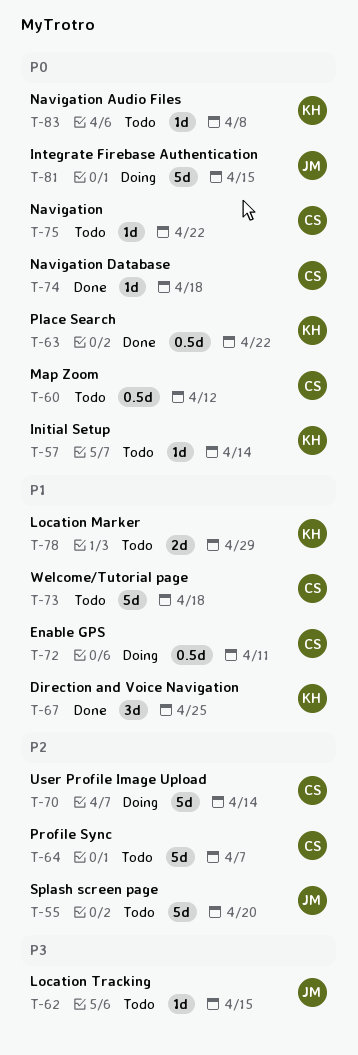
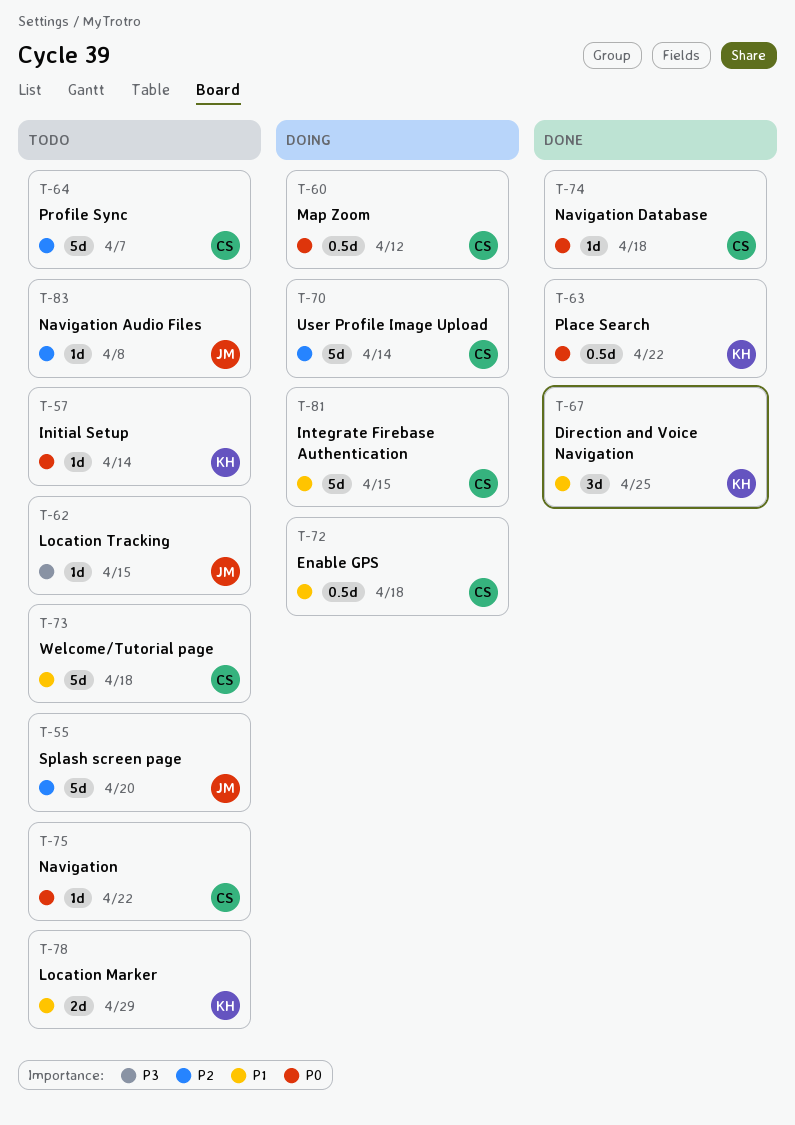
T-60, status: Todo -> Doing
T-72, due: Apr 11 -> Apr 18
T-81, owner: JM -> CS
T-81, priority: P0 -> P1
T-83, owner: KH -> JM
T-83, priority: P0 -> P2

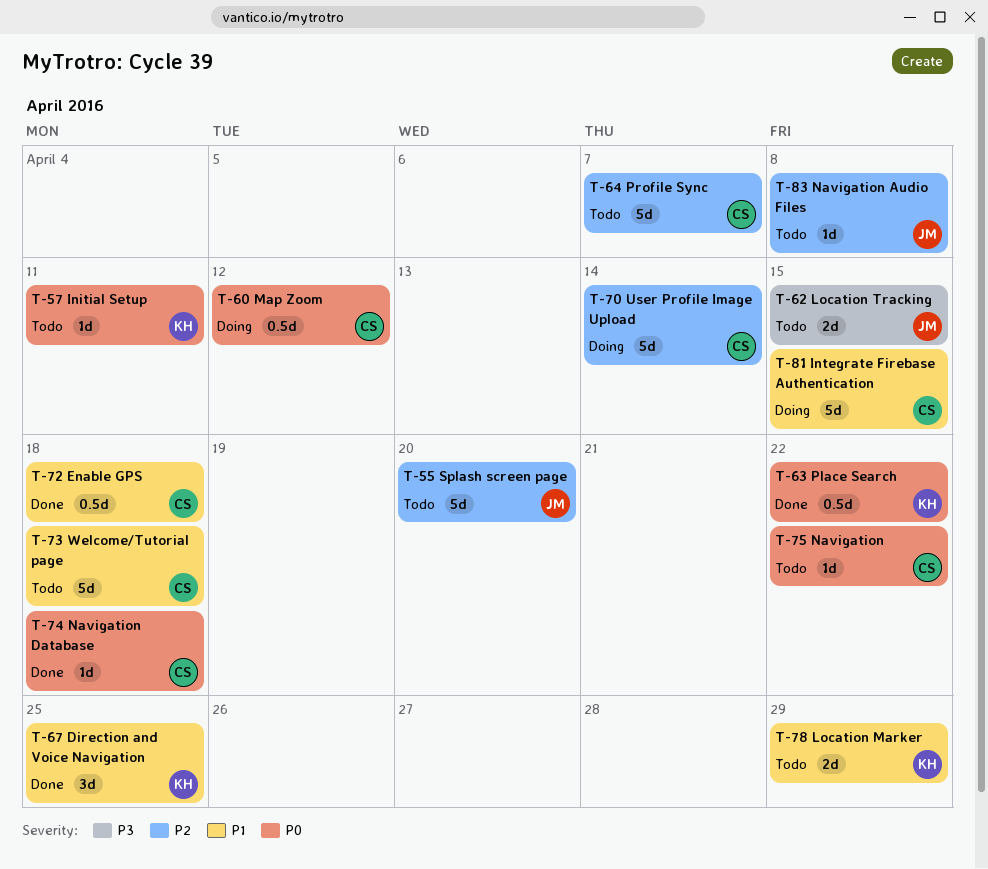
T-57, due: Apr 14 -> Apr 11
T-62, estimate: 1d -> 2d
T-72, status: Doing -> Done

